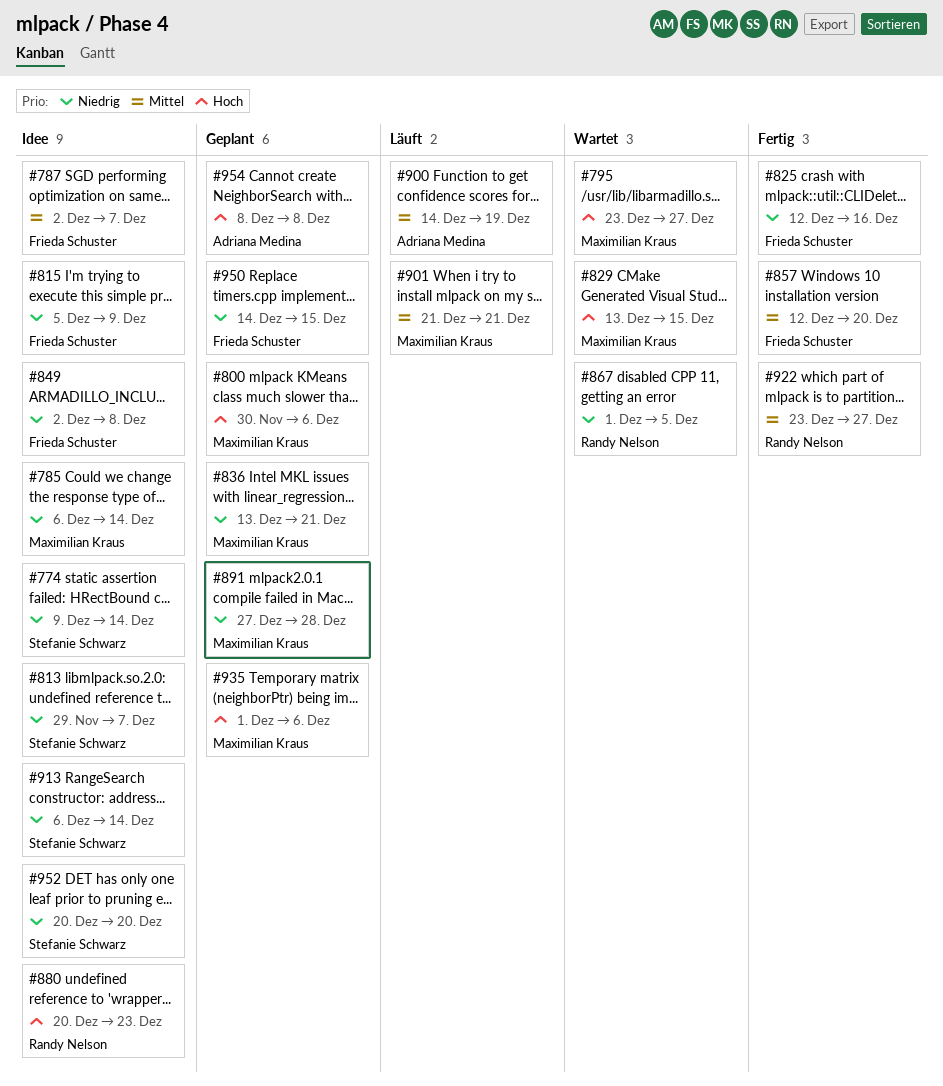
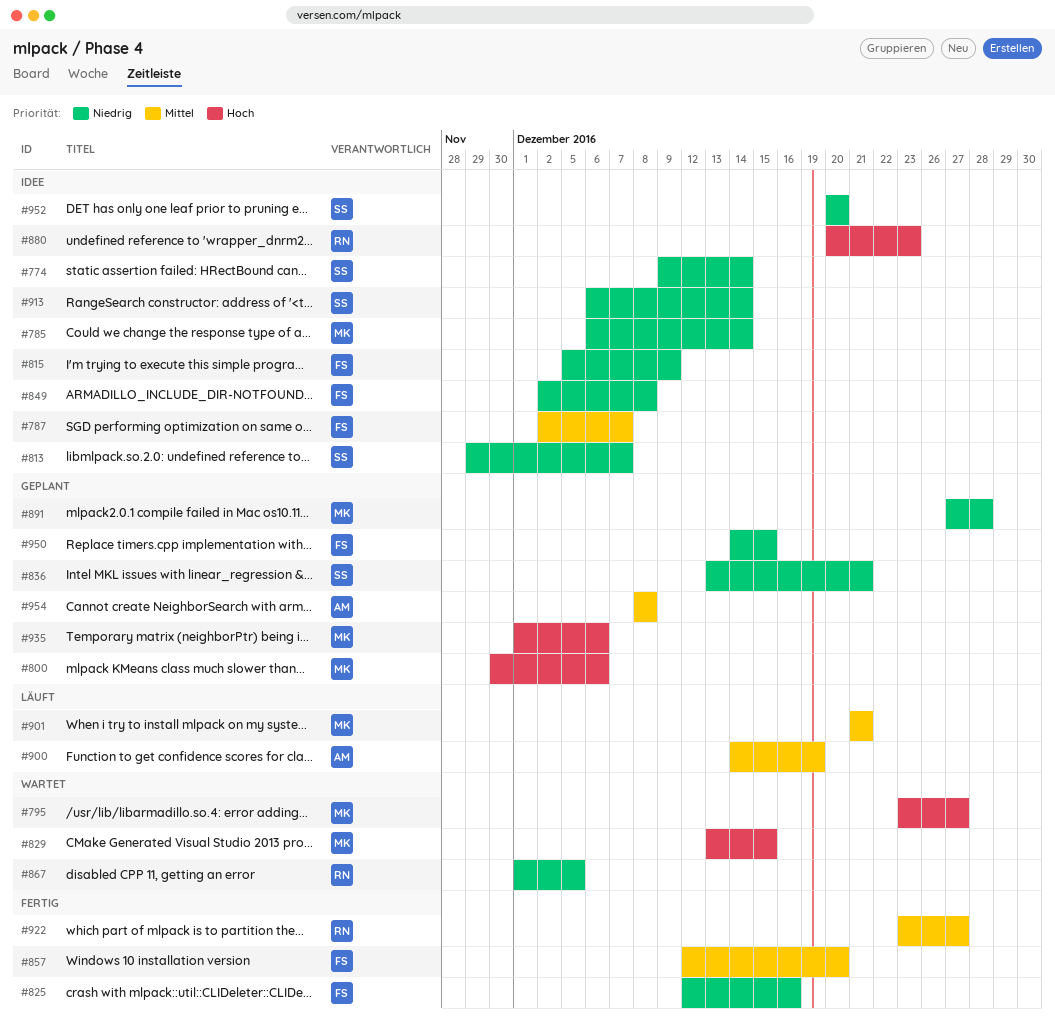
#836, owner: Maximilian Kraus -> Stefanie Schwarz
#954, priority: Hoch -> Mittel

